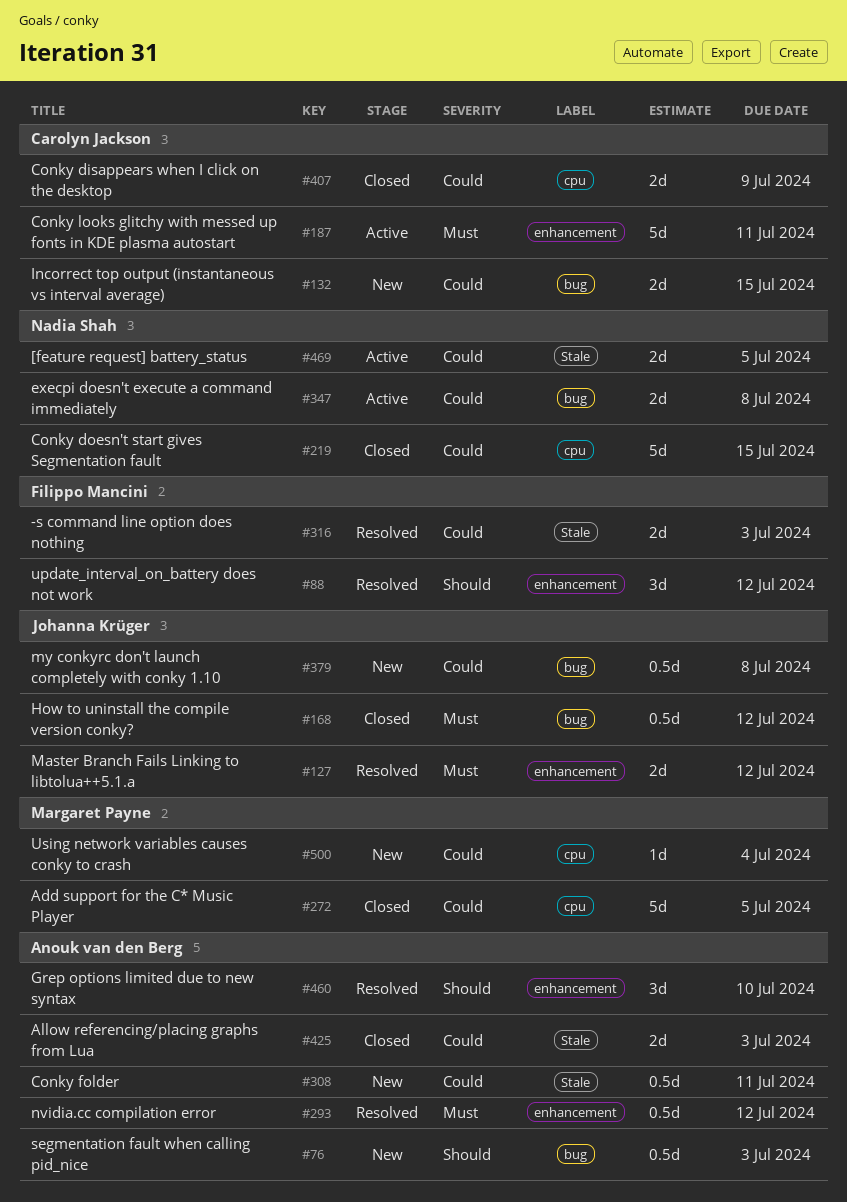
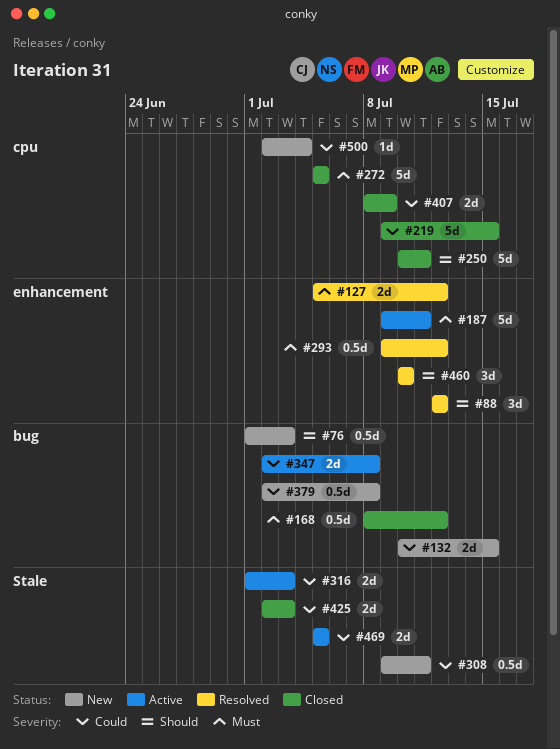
#250: none -> present
#272, priority: Could -> Must
#316, status: Resolved -> Active

